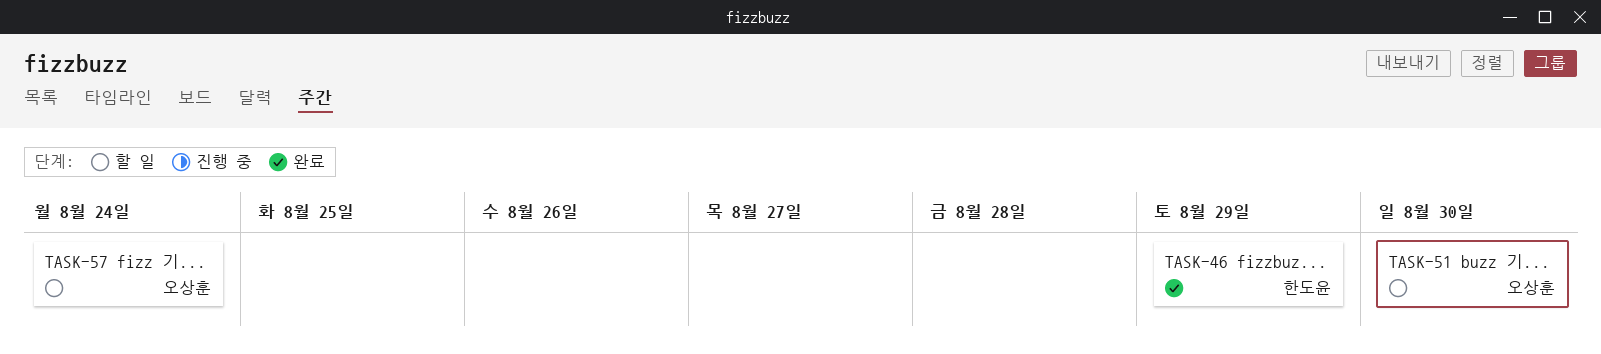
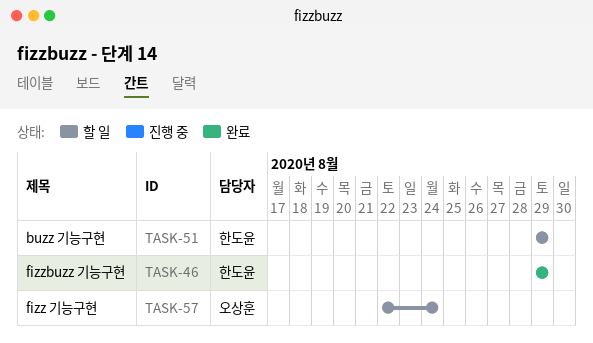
TASK-51, owner: 오상훈 -> 한도윤
TASK-51, due: Aug 30 -> Aug 29

